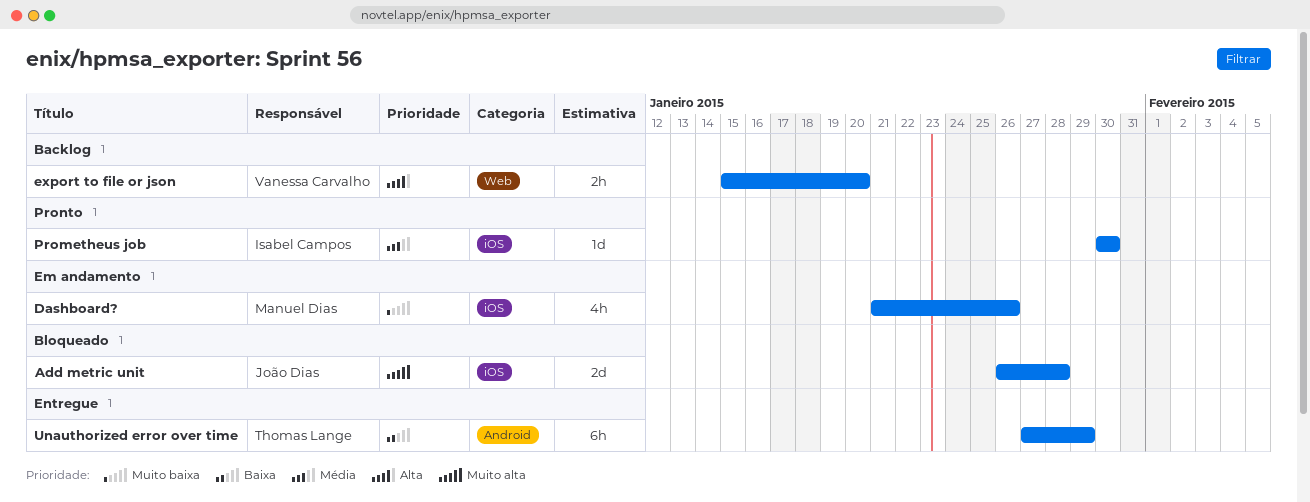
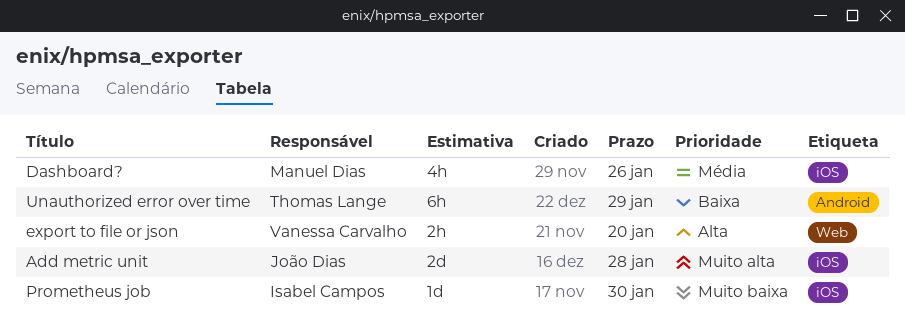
Dashboard?, priority: Muito baixa -> Média
Prometheus job, priority: Média -> Muito baixa

